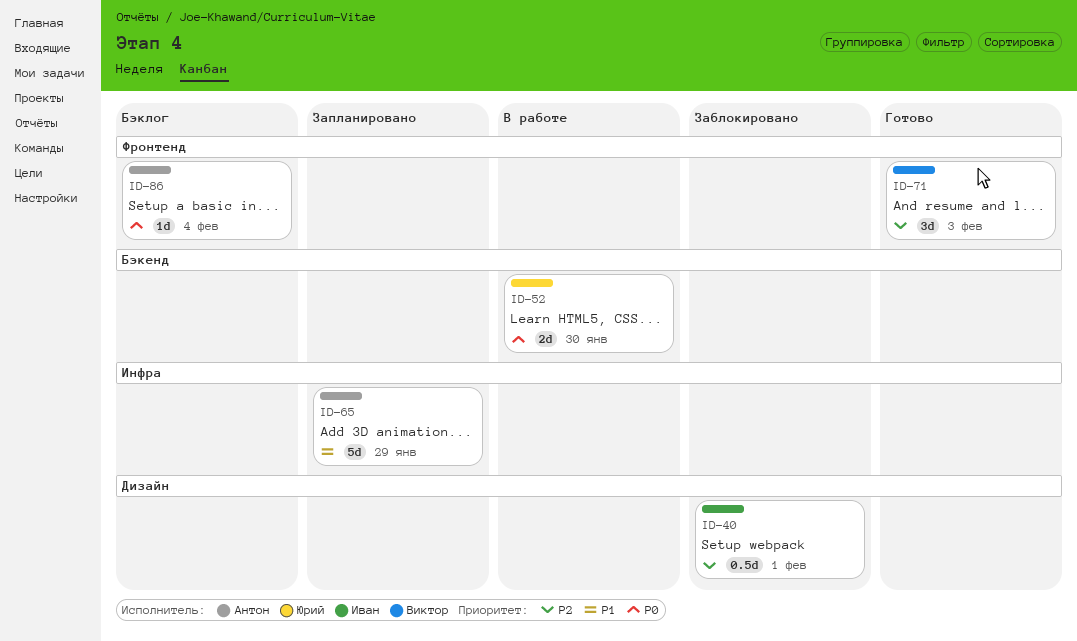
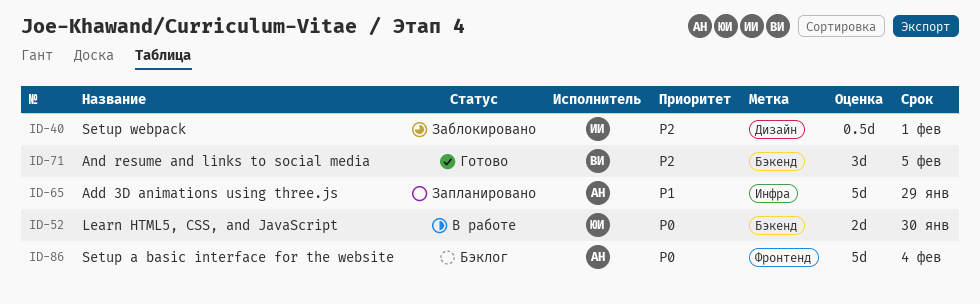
ID-71, label: Фронтенд -> Бэкенд
ID-71, due: Feb 3 -> Feb 5
ID-86, estimate: 1d -> 5d

